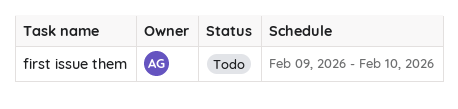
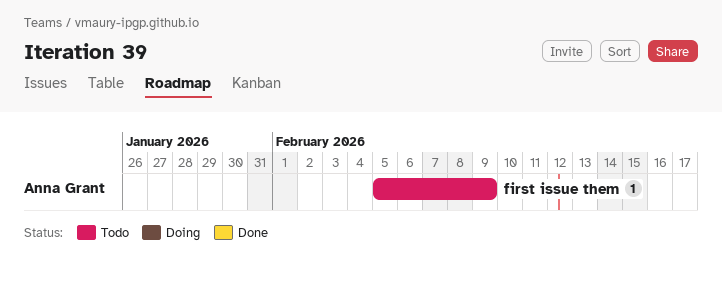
first issue them, start: Feb 9 -> Feb 5
first issue them, due: Feb 10 -> Feb 9

